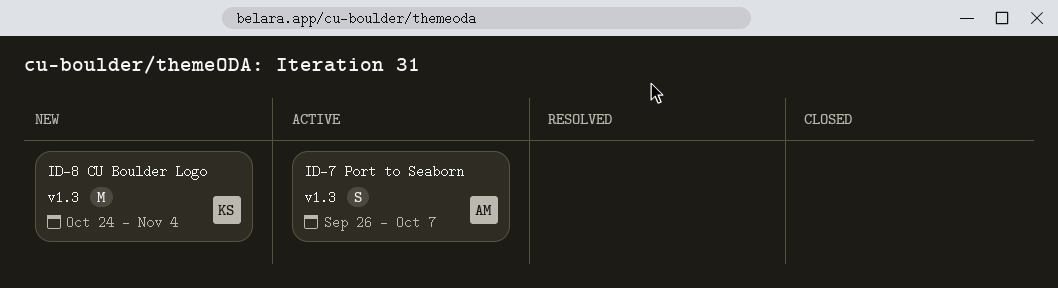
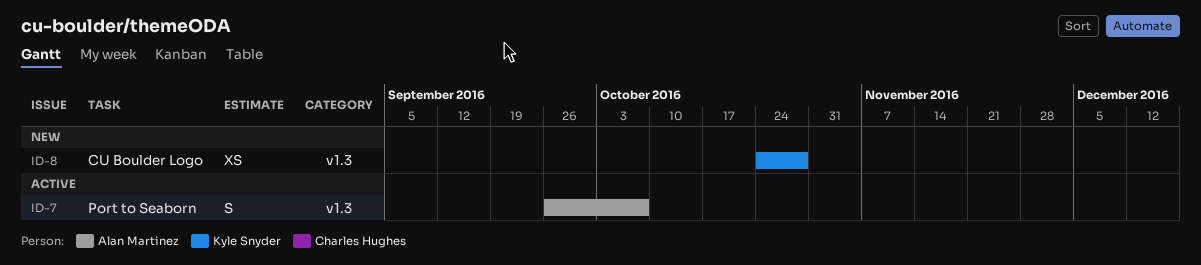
ID-8, estimate: M -> XS
ID-8, due: Nov 4 -> Oct 28

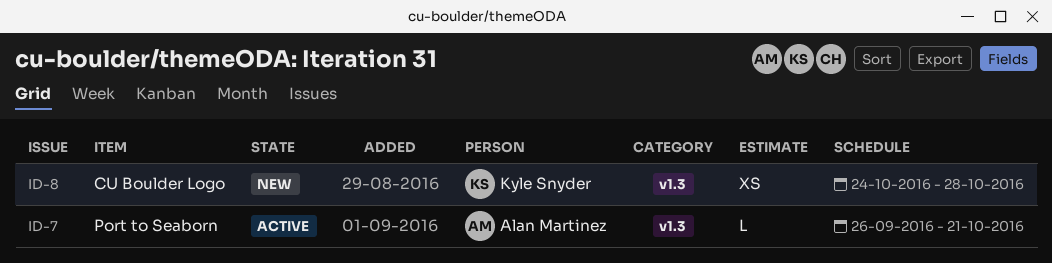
ID-7, estimate: S -> L
ID-7, due: Oct 7 -> Oct 21

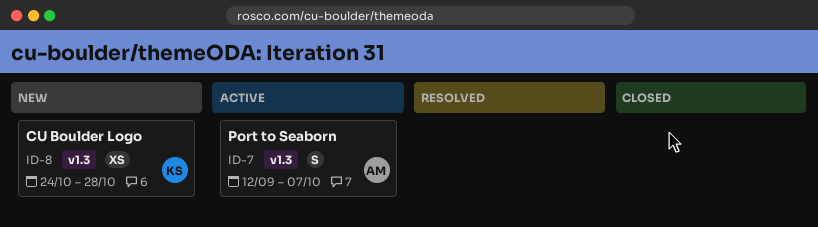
ID-7, estimate: L -> S
ID-7, start: Sep 26 -> Sep 12
ID-7, due: Oct 21 -> Oct 7

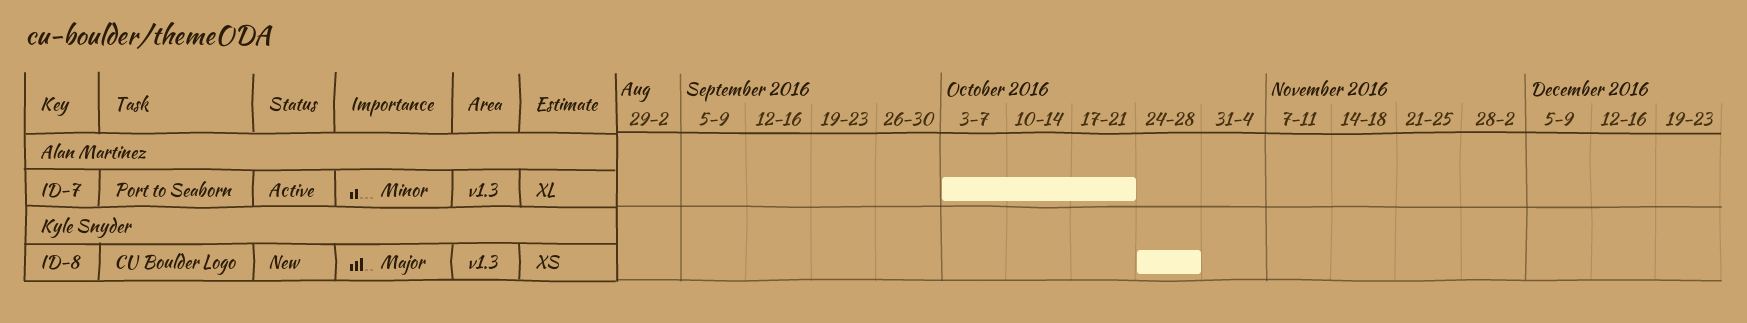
ID-7, estimate: S -> XL
ID-7, start: Sep 12 -> Oct 3
ID-7, due: Oct 7 -> Oct 21

